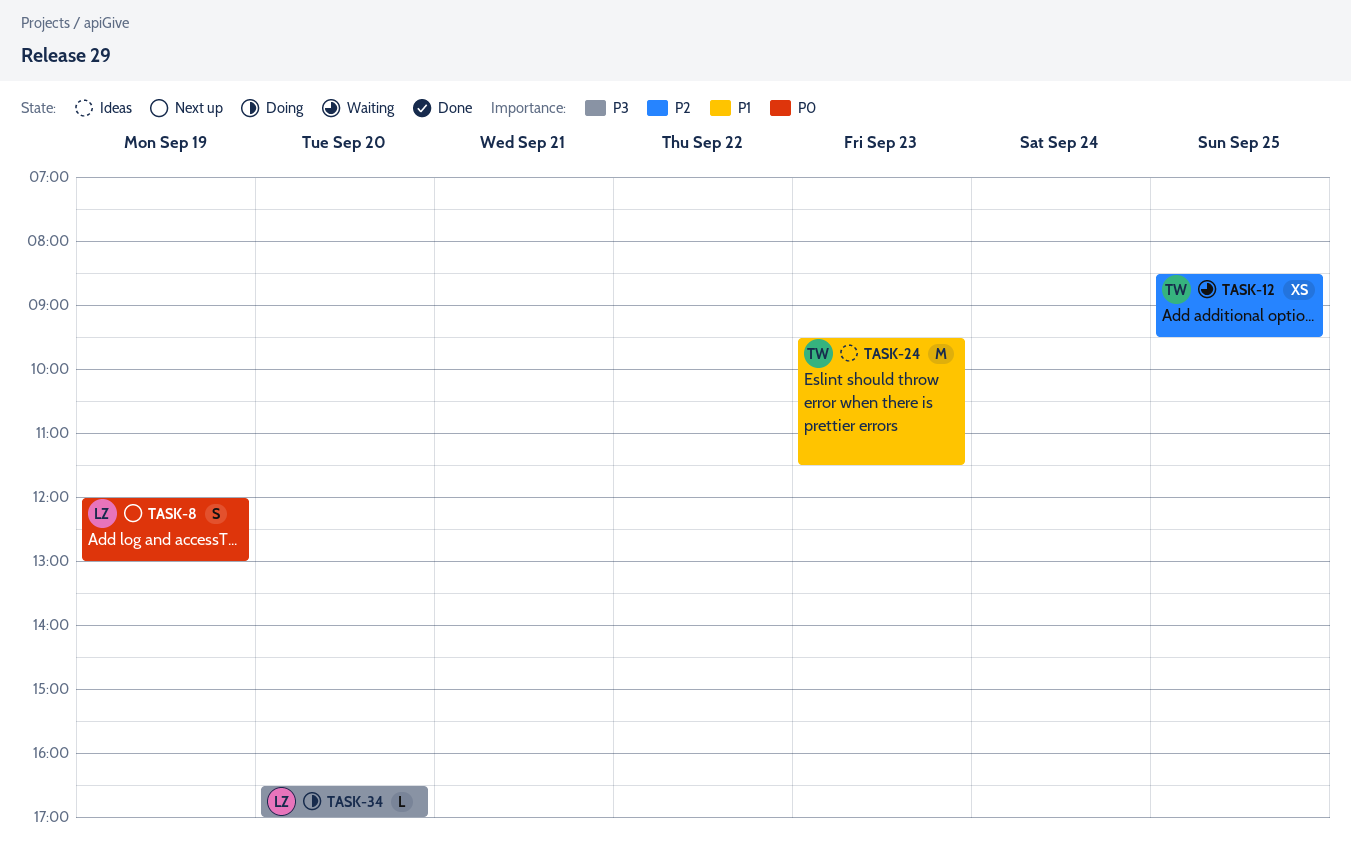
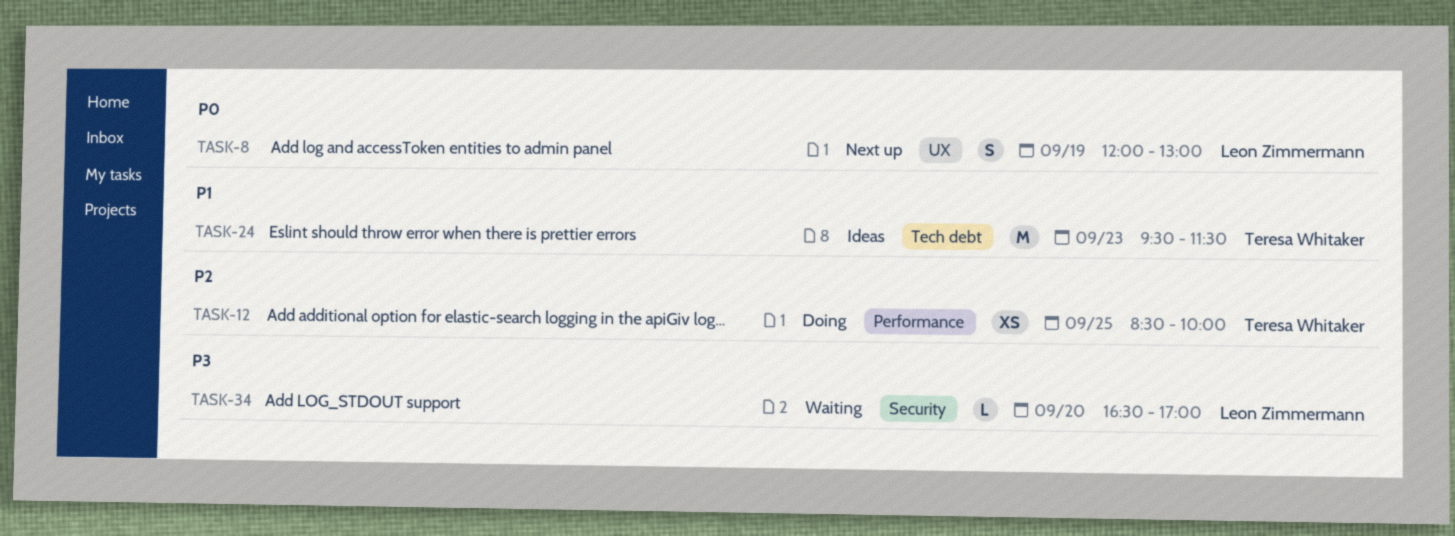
TASK-12, status: Waiting -> Doing
TASK-12, ends: 09:30 -> 10:00
TASK-34, status: Doing -> Waiting

